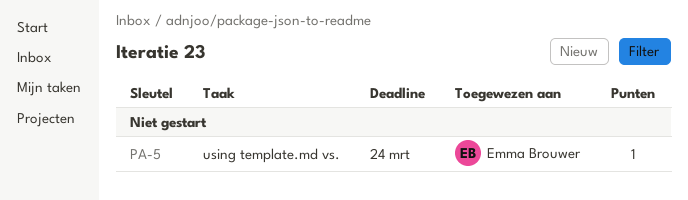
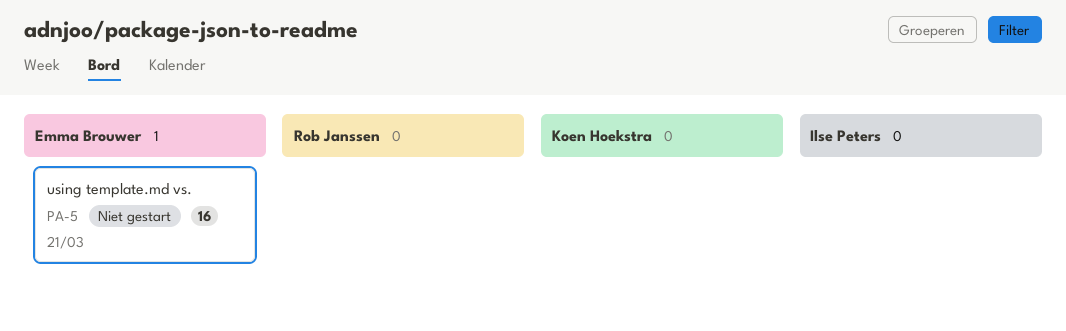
PA-5, estimate: 1 -> 16
PA-5, due: Mar 24 -> Mar 21

